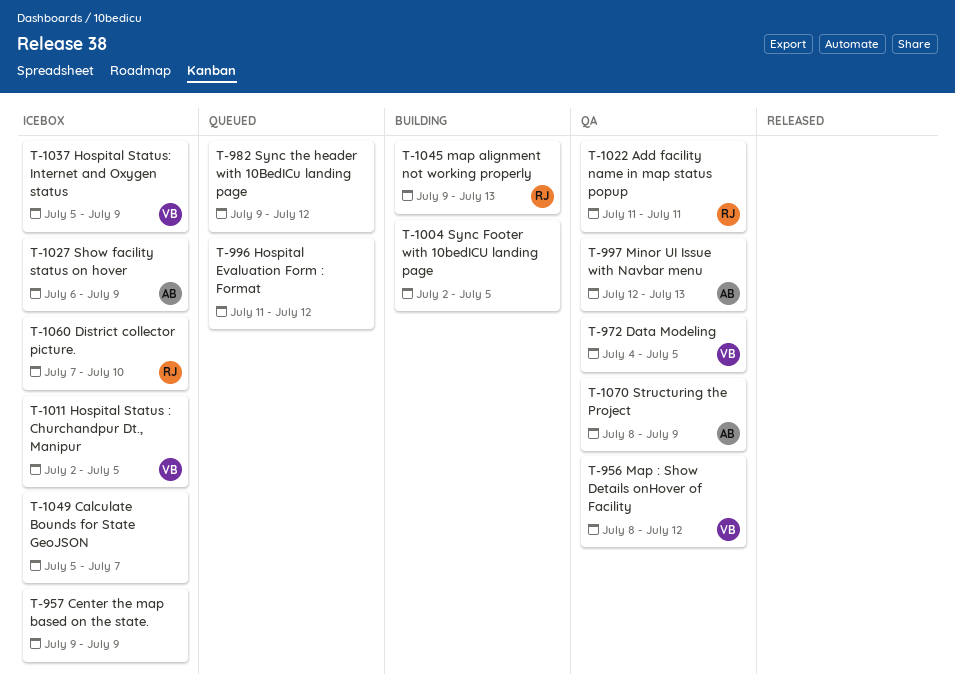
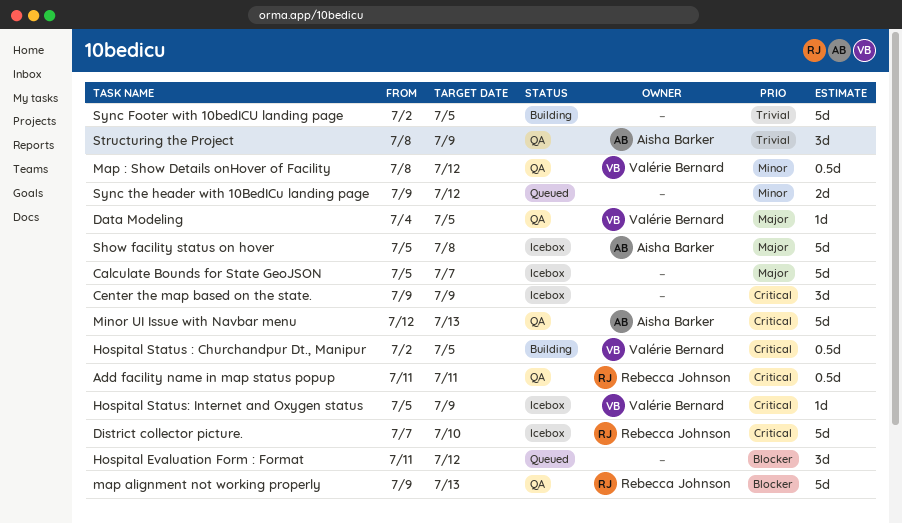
Hospital Status : Churchandpur Dt., Manipur, status: Icebox -> Building
map alignment not working properly, status: Building -> QA
Show facility status on hover, start: Jul 6 -> Jul 5
Show facility status on hover, due: Jul 9 -> Jul 8

